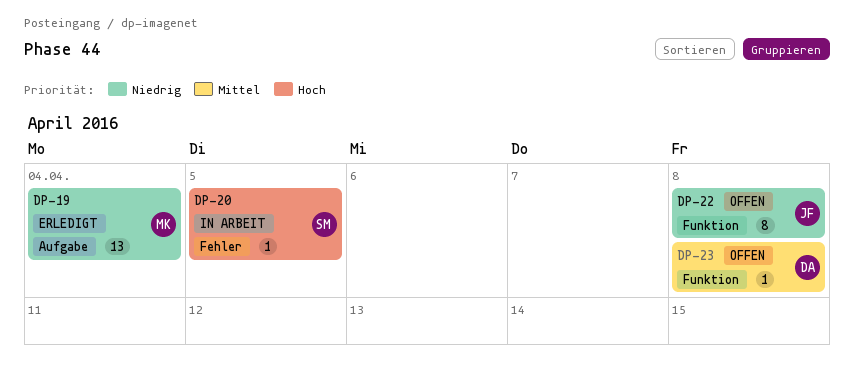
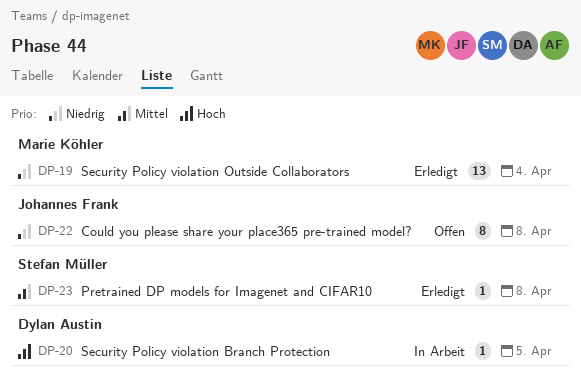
DP-20, owner: Stefan Müller -> Dylan Austin
DP-23, status: Offen -> Erledigt
DP-23, owner: Dylan Austin -> Stefan Müller

